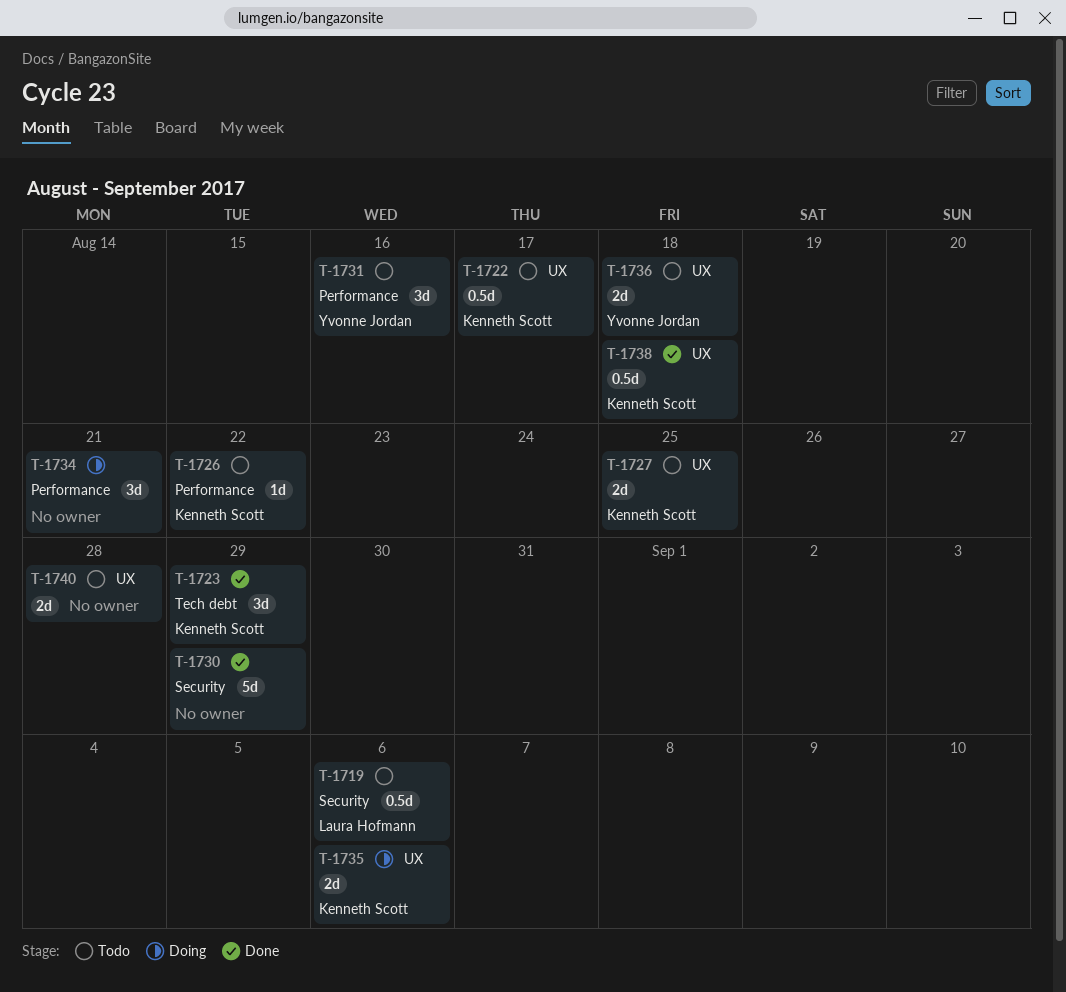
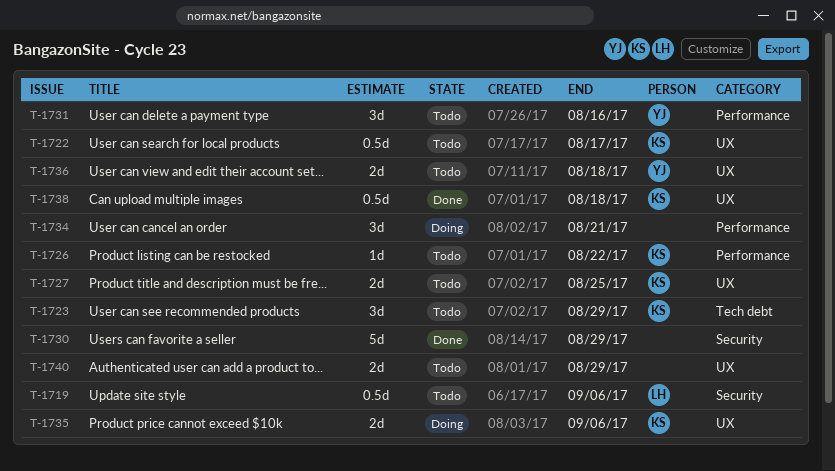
T-1723, status: Done -> Todo
T-1740, due: Aug 28 -> Aug 29

